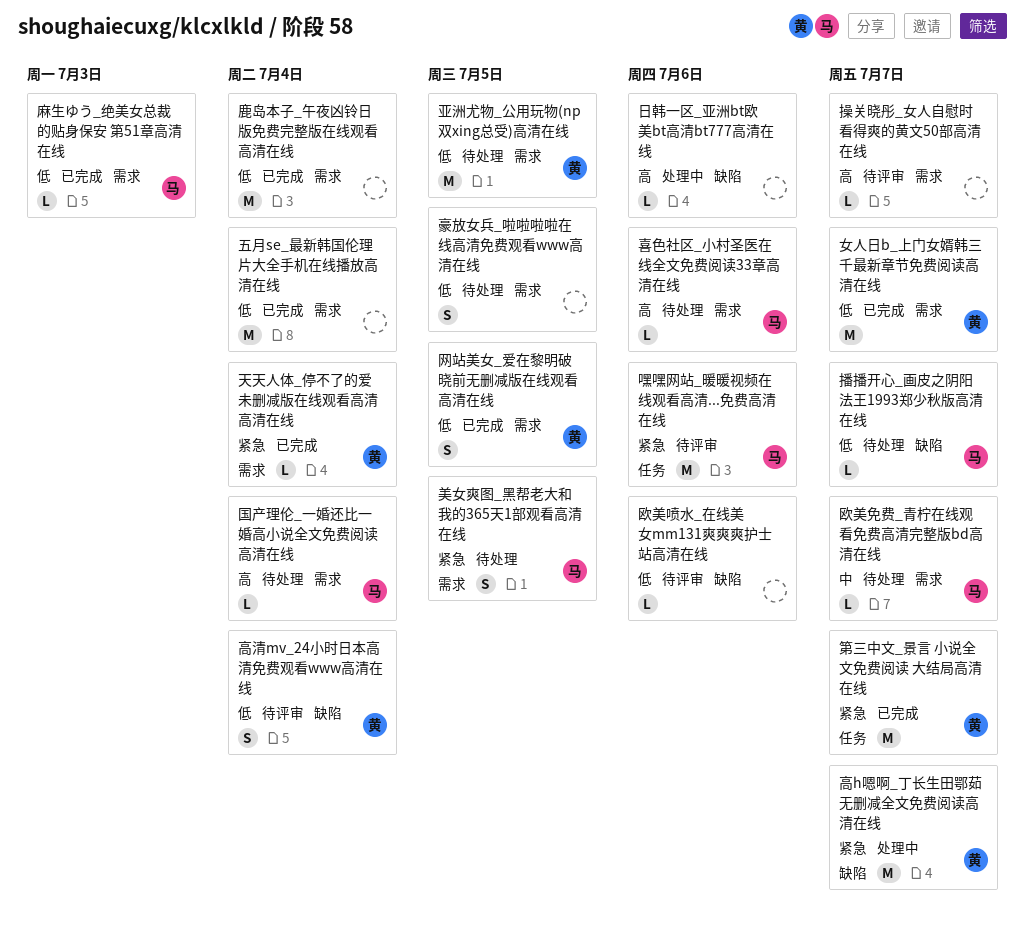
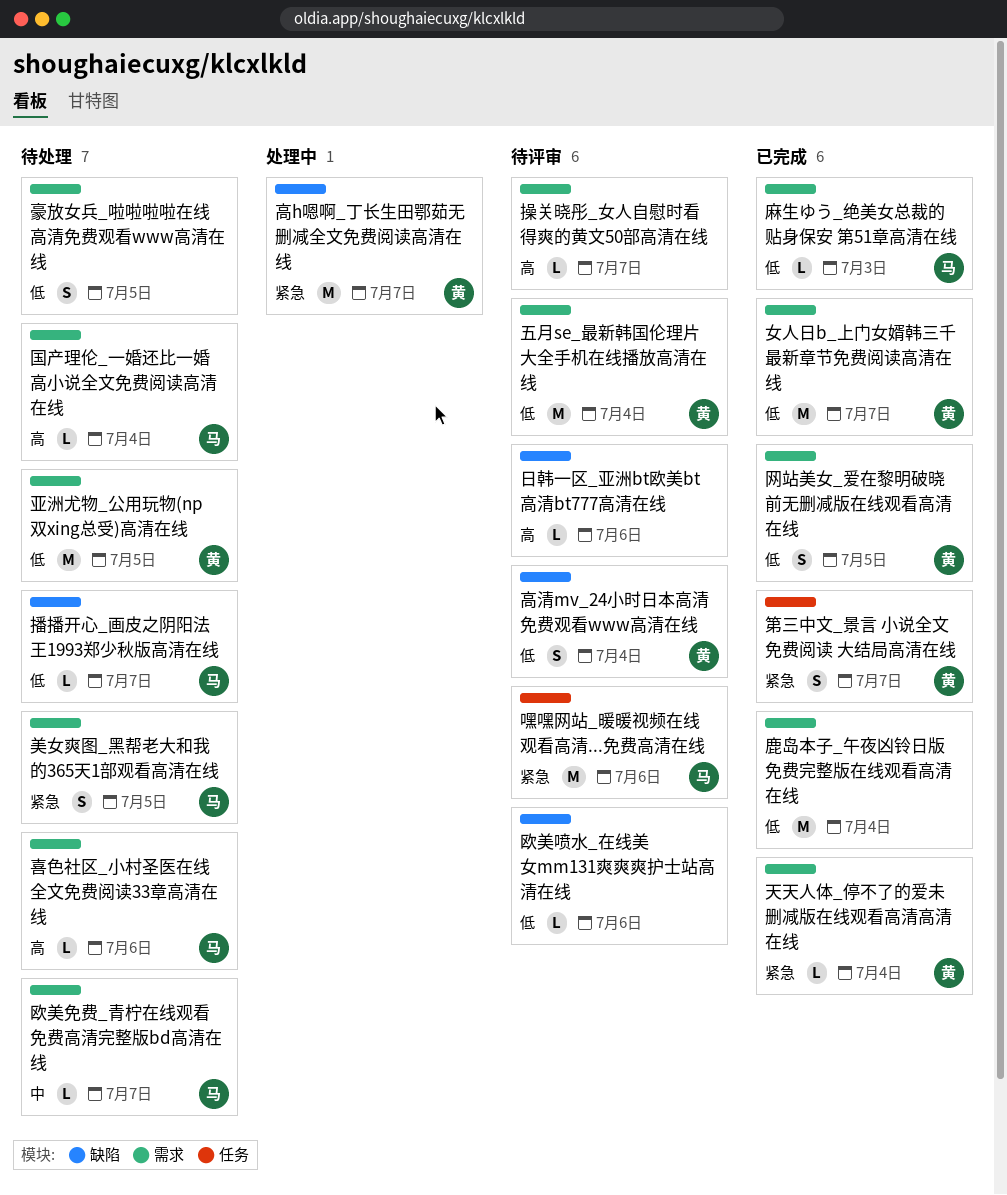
五月se_最新韩国伦理片大全手机在线播放高清在线, status: 已完成 -> 待评审
五月se_最新韩国伦理片大全手机在线播放高清在线, owner: none -> 黄
日韩一区_亚洲bt欧美bt高清bt777高清在线, status: 处理中 -> 待评审
第三中文_景言 小说全文免费阅读 大结局高清在线, estimate: M -> S

